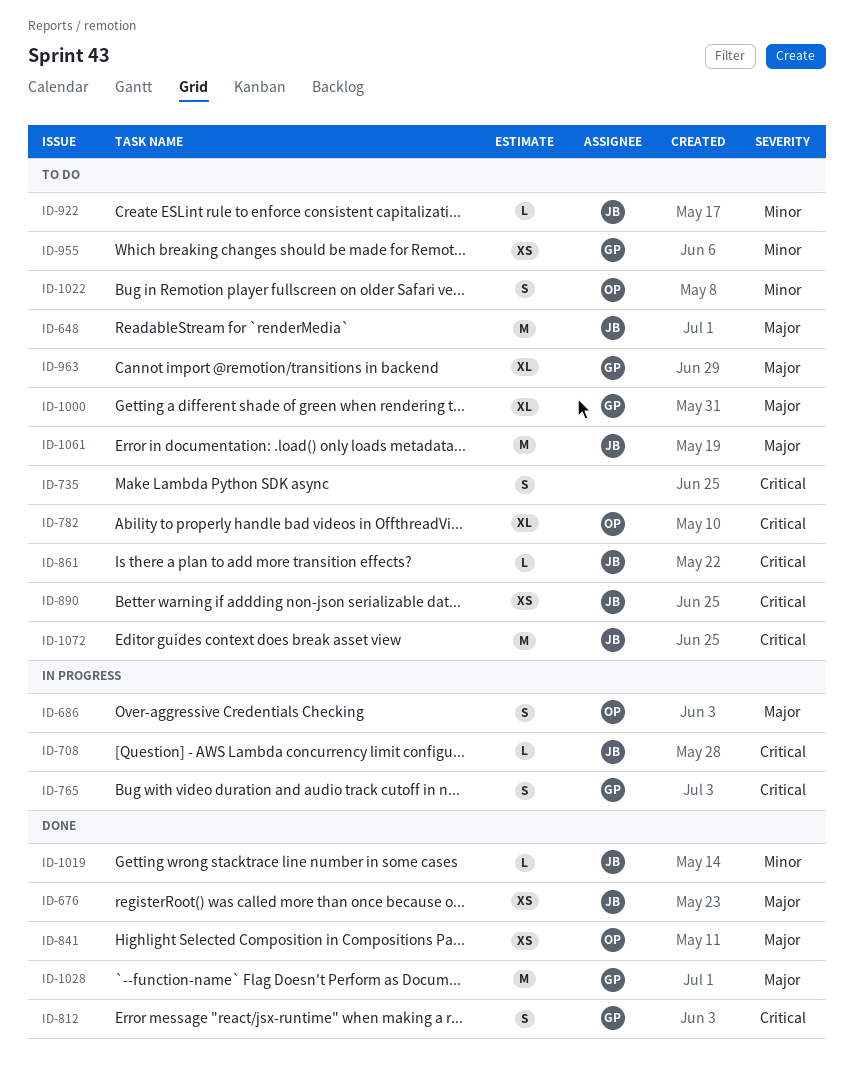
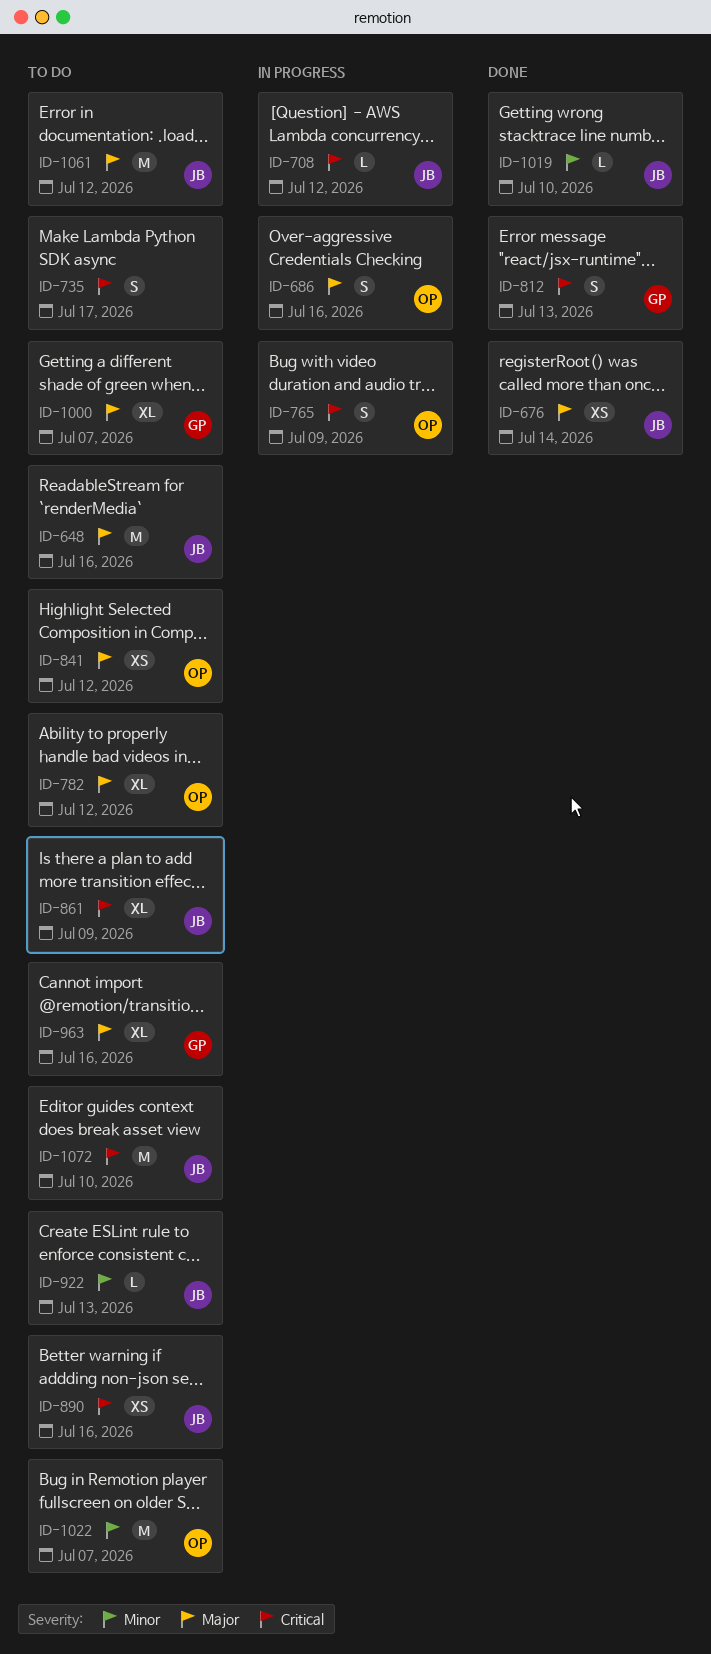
ID-765, owner: GP -> OP
ID-782, priority: Critical -> Major
ID-841, status: Done -> To do
ID-861, estimate: L -> XL
ID-955: present -> none
ID-1022, estimate: S -> M
ID-1028: present -> none

